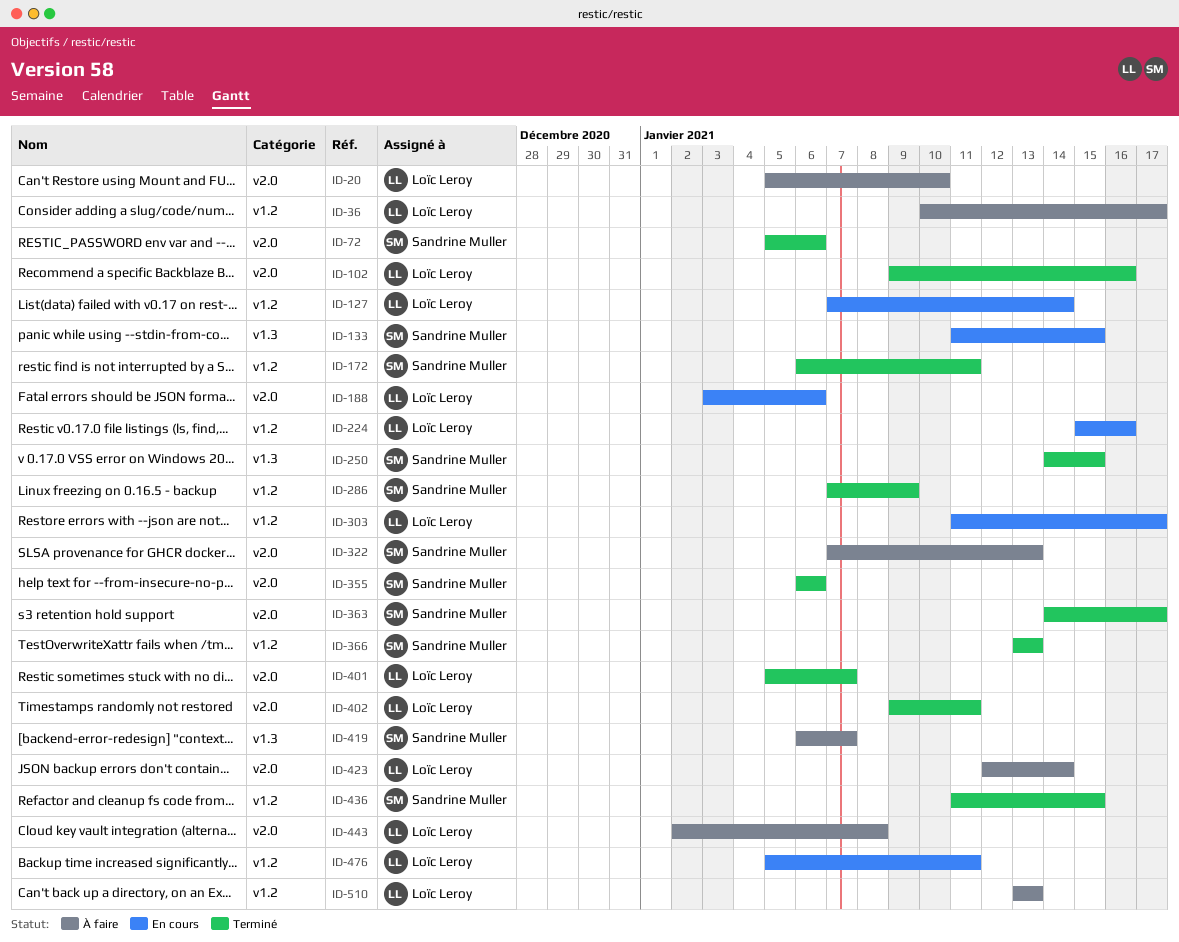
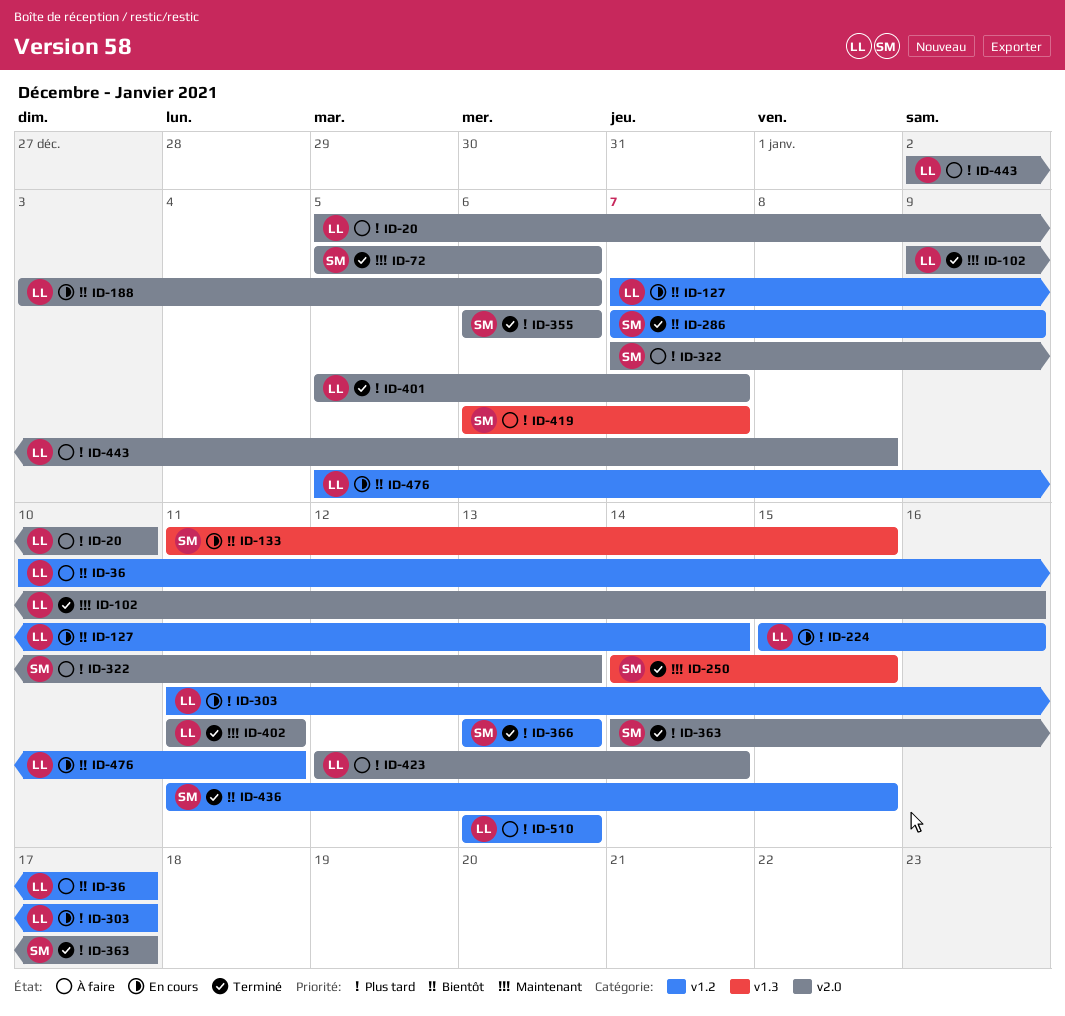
ID-172: present -> none
ID-402, start: Jan 9 -> Jan 11

